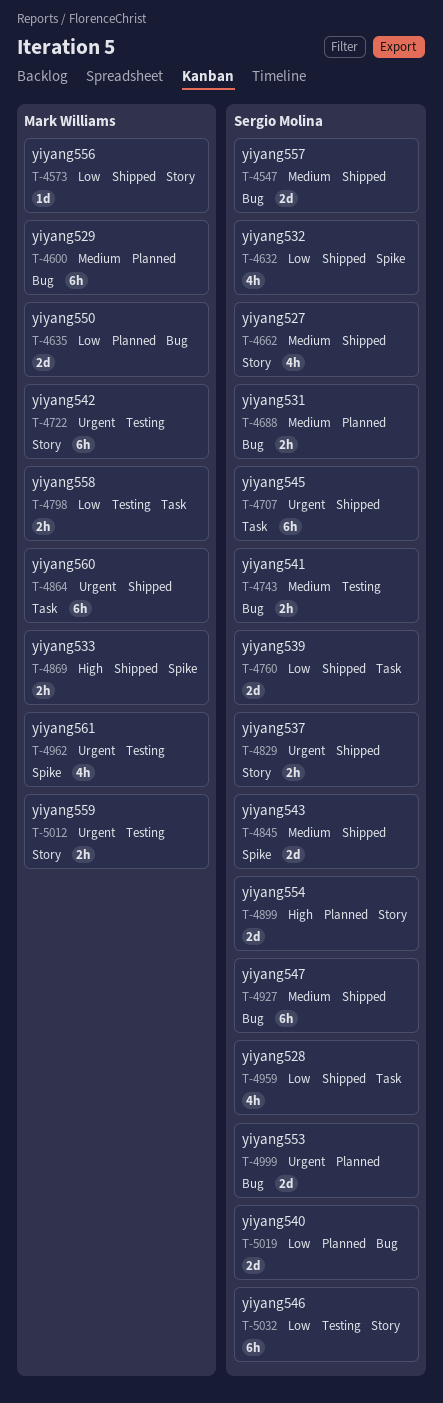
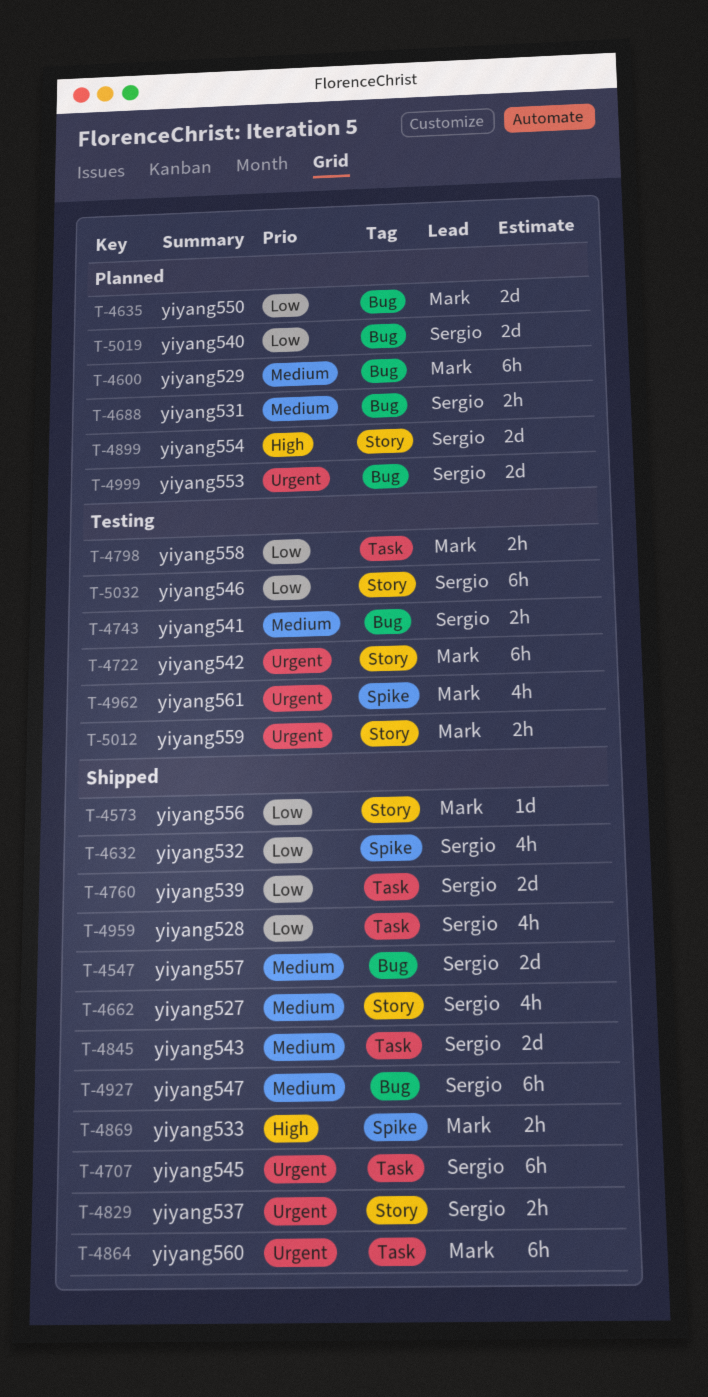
T-4845, label: Spike -> Task

